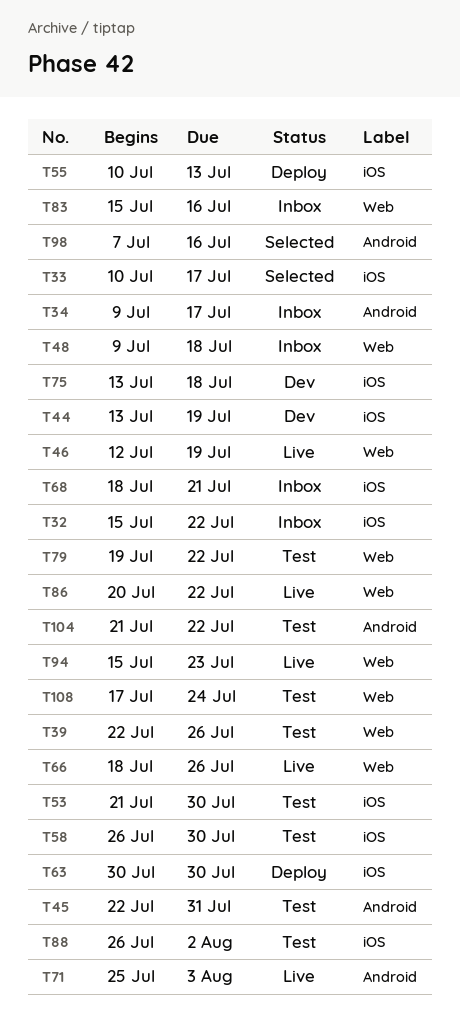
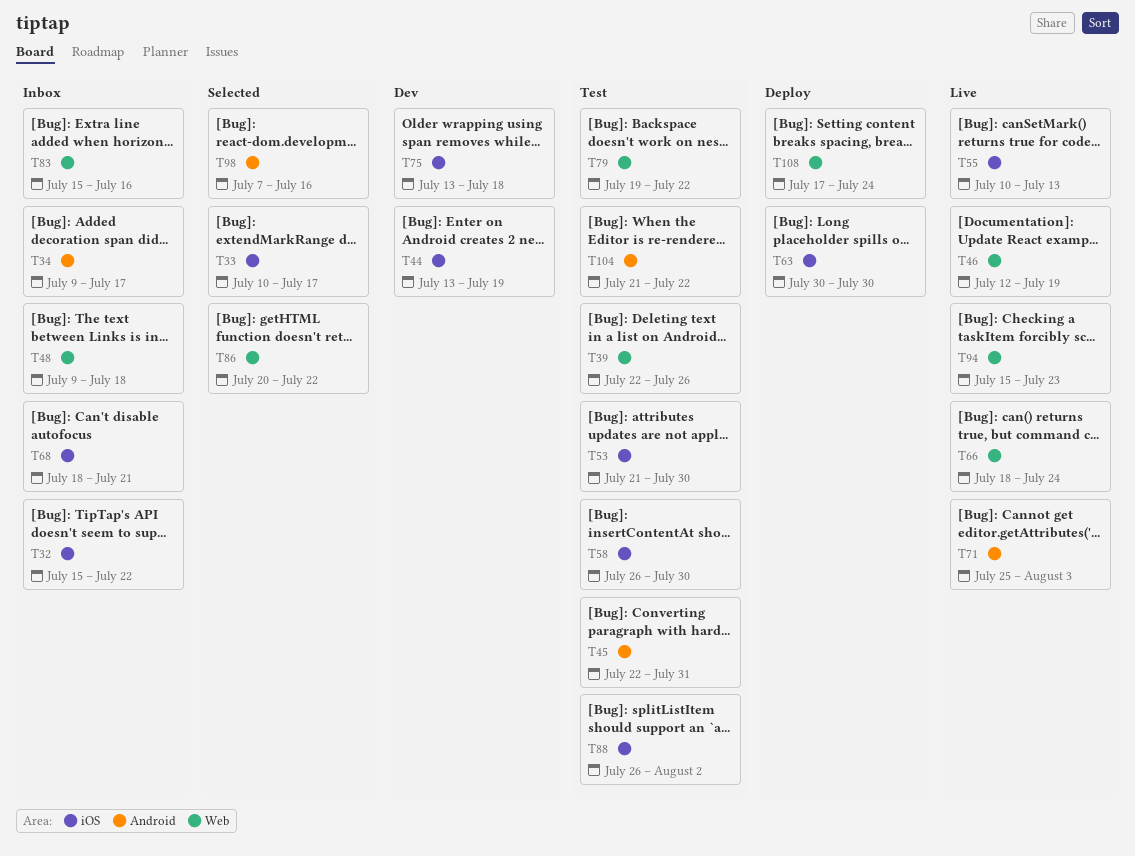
T55, status: Deploy -> Live
T66, due: Jul 26 -> Jul 24
T86, status: Live -> Selected
T108, status: Test -> Deploy

